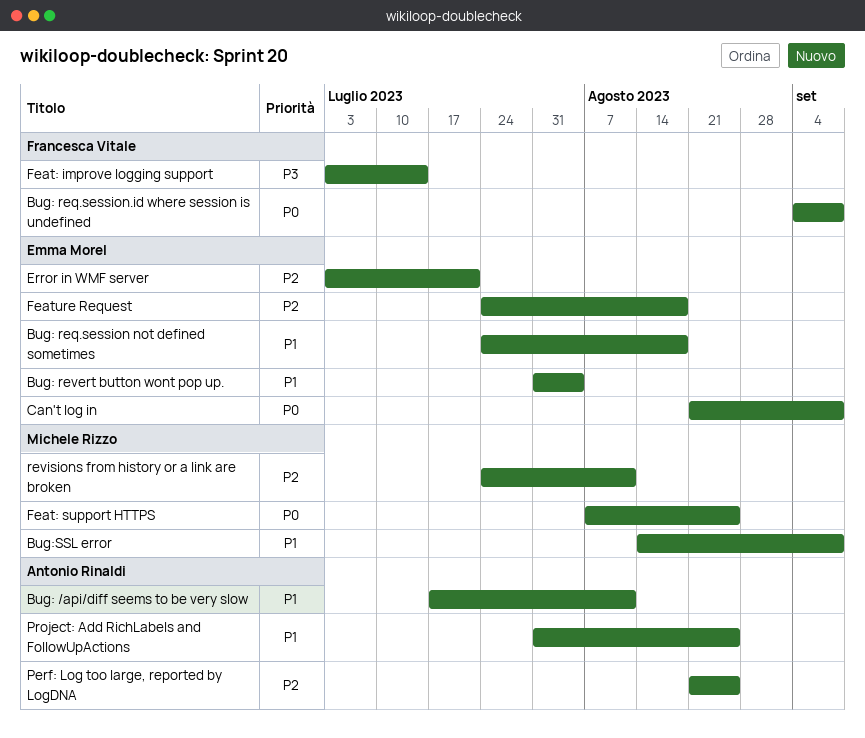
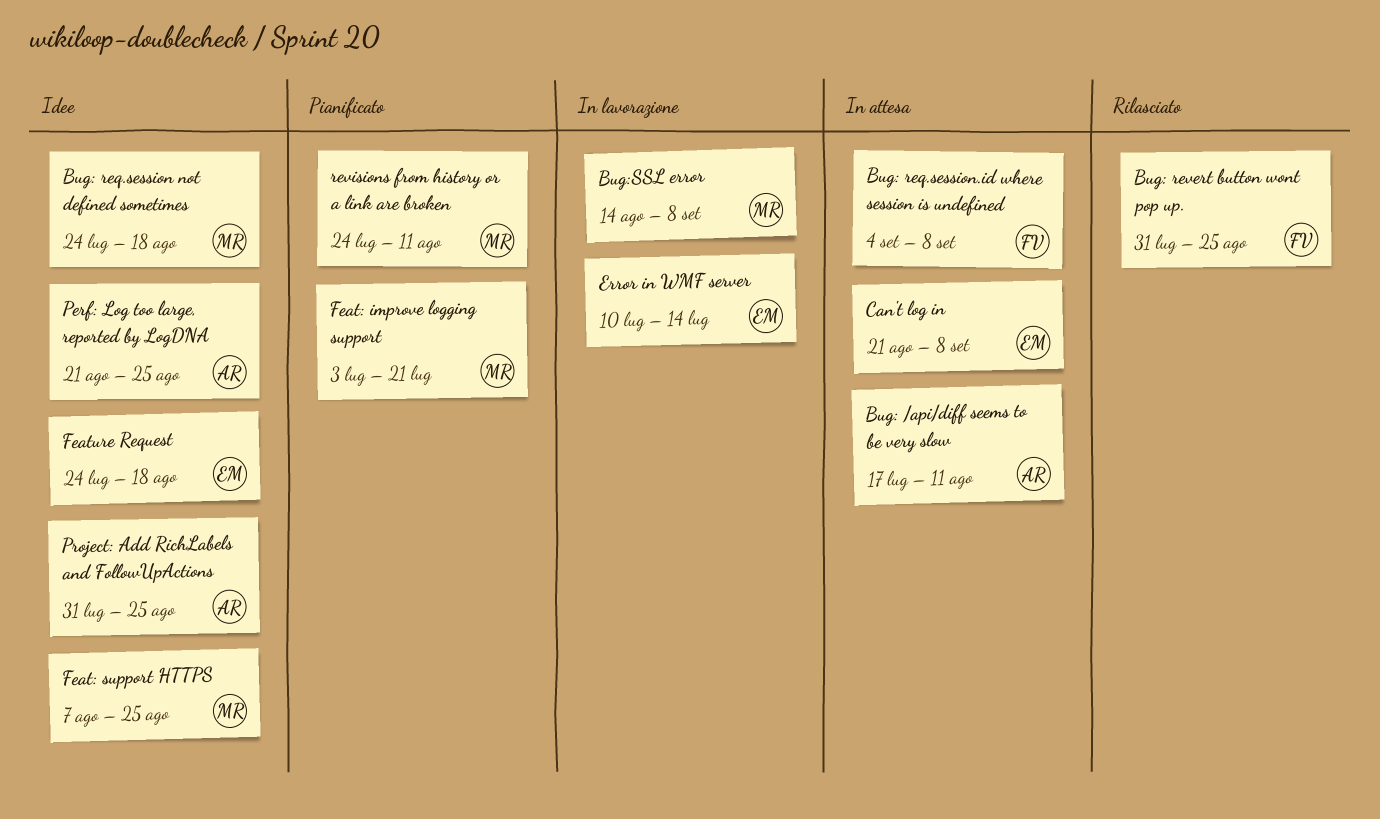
Bug: req.session not defined sometimes, owner: Emma Morel -> Michele Rizzo
Bug: revert button wont pop up., owner: Emma Morel -> Francesca Vitale
Bug: revert button wont pop up., due: Aug 4 -> Aug 25
Error in WMF server, start: Jul 3 -> Jul 10
Error in WMF server, due: Jul 21 -> Jul 14
Feat: improve logging support, owner: Francesca Vitale -> Michele Rizzo
Feat: improve logging support, due: Jul 14 -> Jul 21

